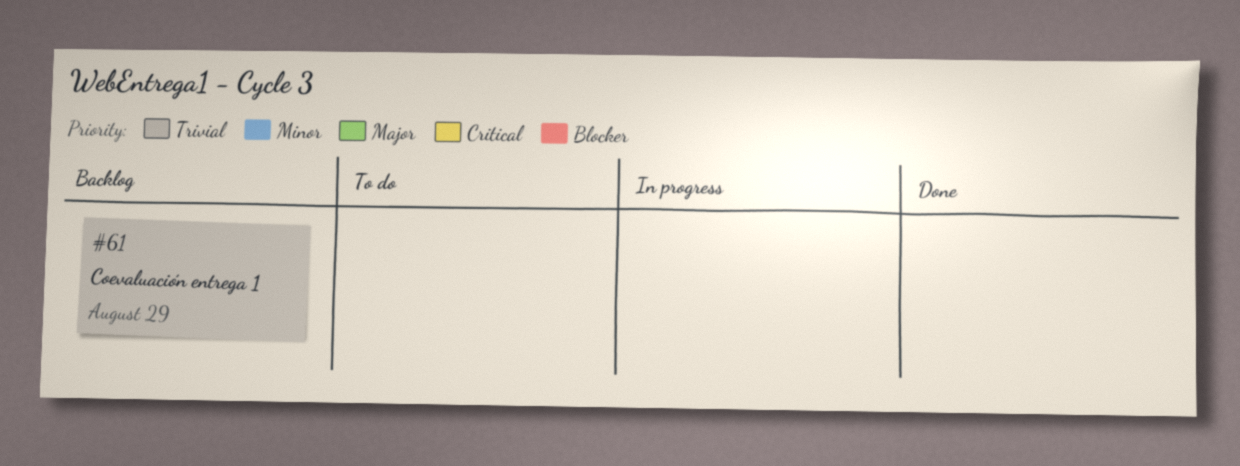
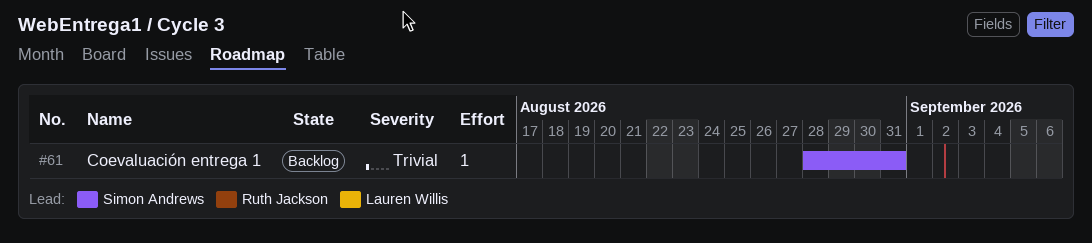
#61, due: Aug 29 -> Aug 31

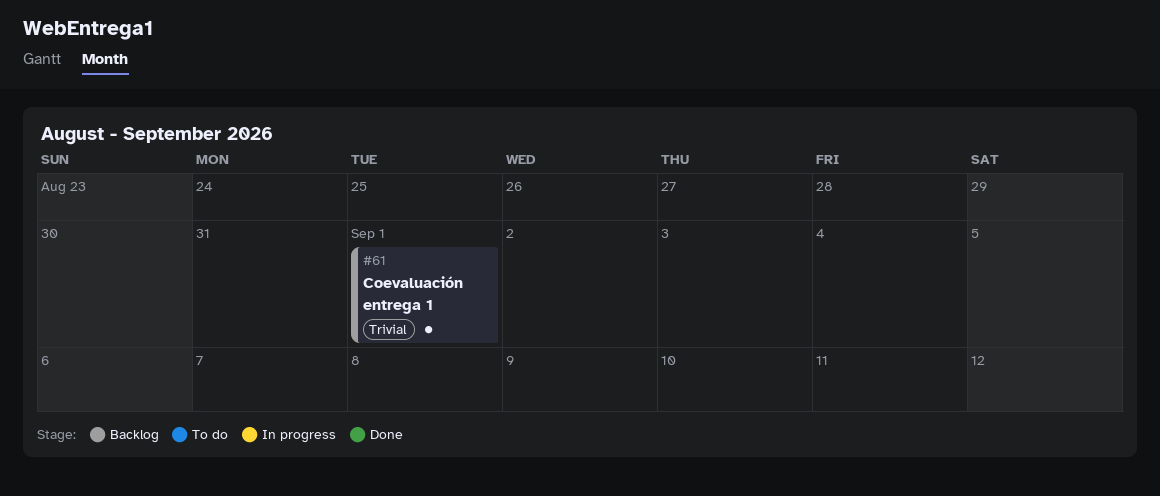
#61, due: Aug 31 -> Sep 1

